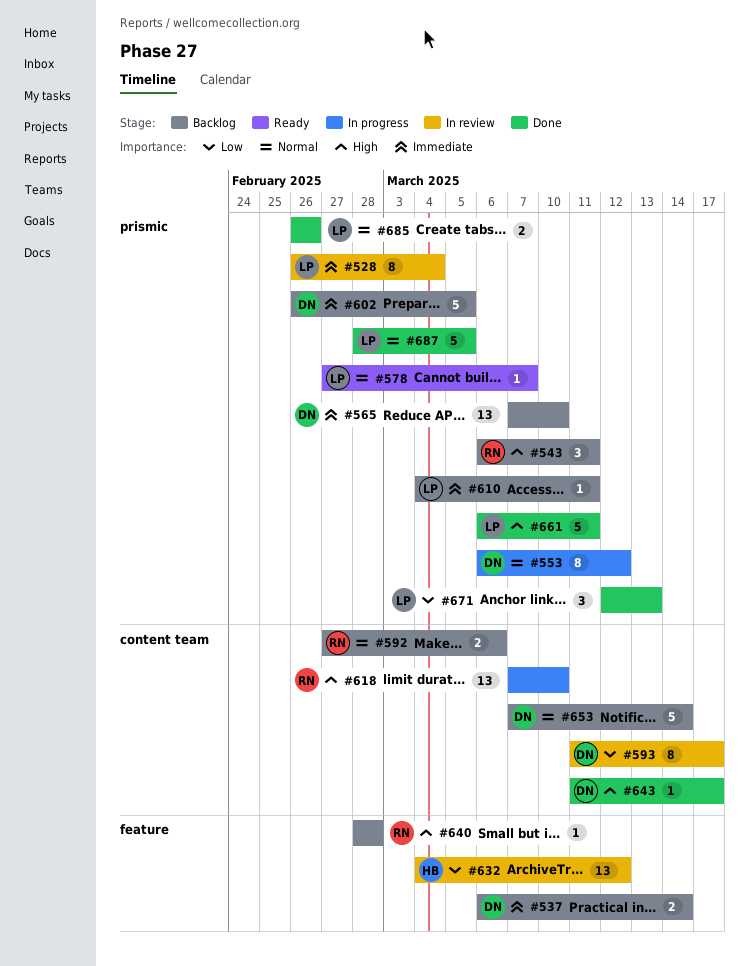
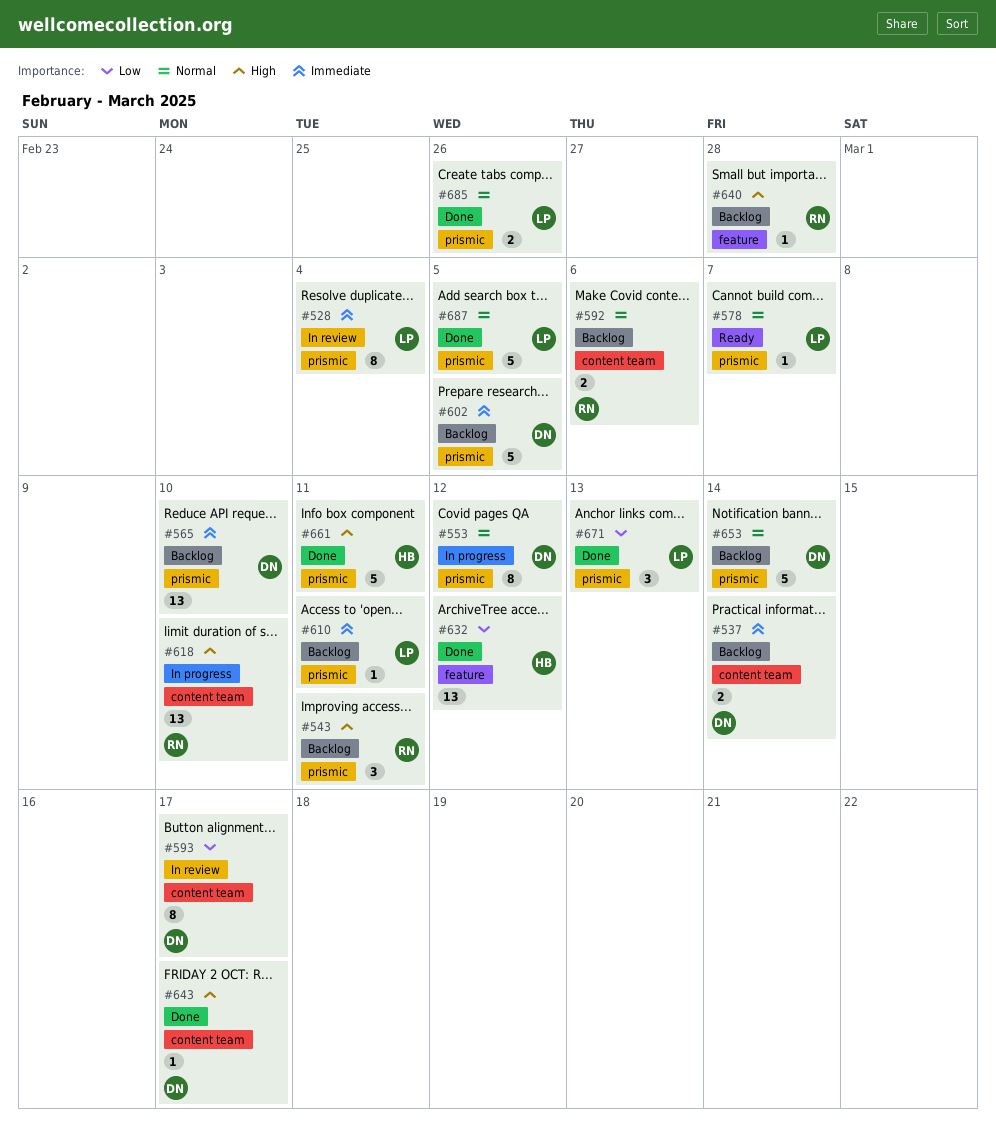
#537, label: feature -> content team
#632, status: In review -> Done
#653, label: content team -> prismic
#661, owner: LP -> HB

